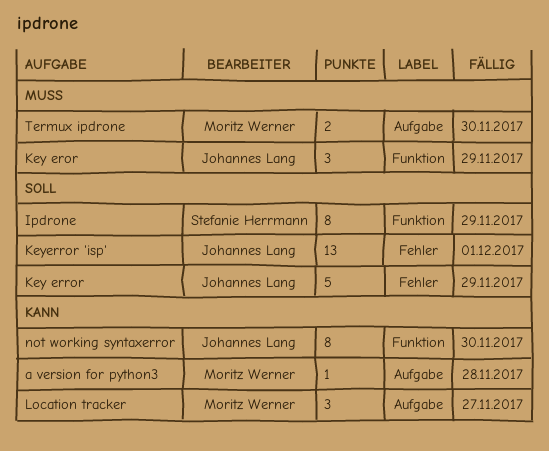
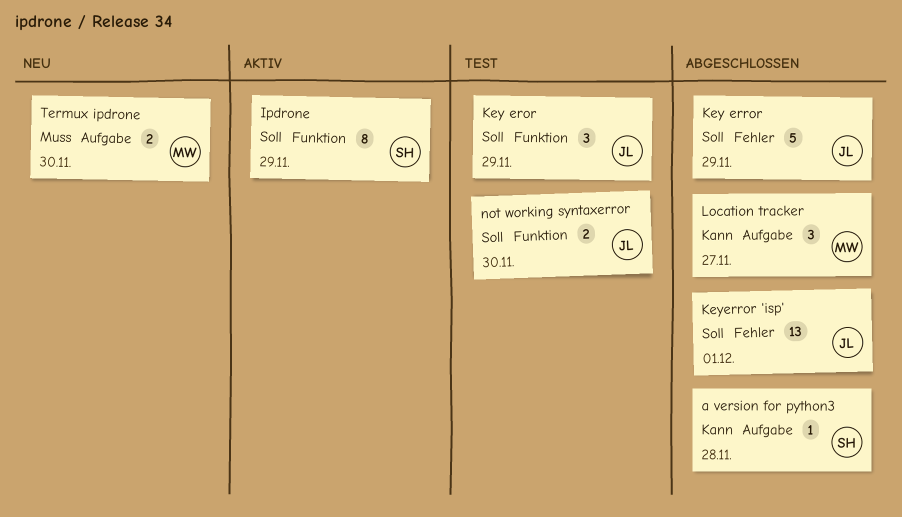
a version for python3, owner: Moritz Werner -> Stefanie Herrmann
Key eror, priority: Muss -> Soll
not working syntaxerror, priority: Kann -> Soll
not working syntaxerror, estimate: 8 -> 2

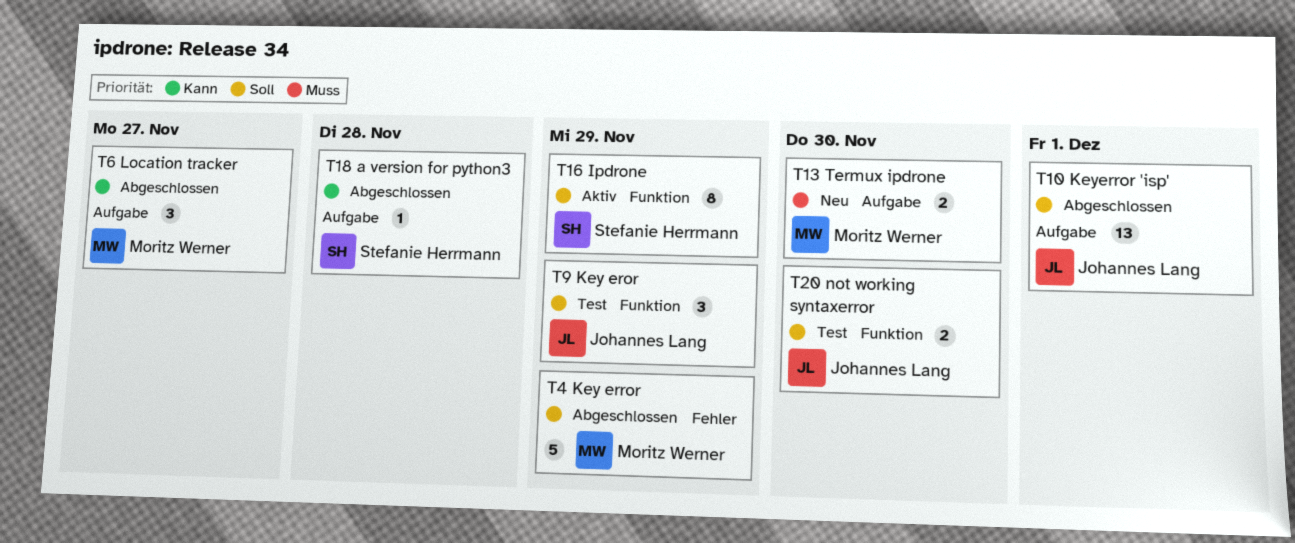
Key error, owner: Johannes Lang -> Moritz Werner
Keyerror 'isp', label: Fehler -> Aufgabe

